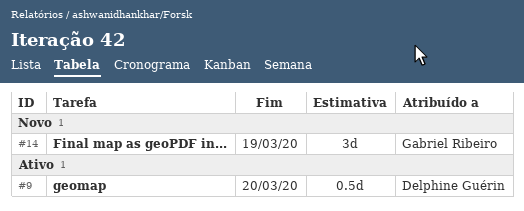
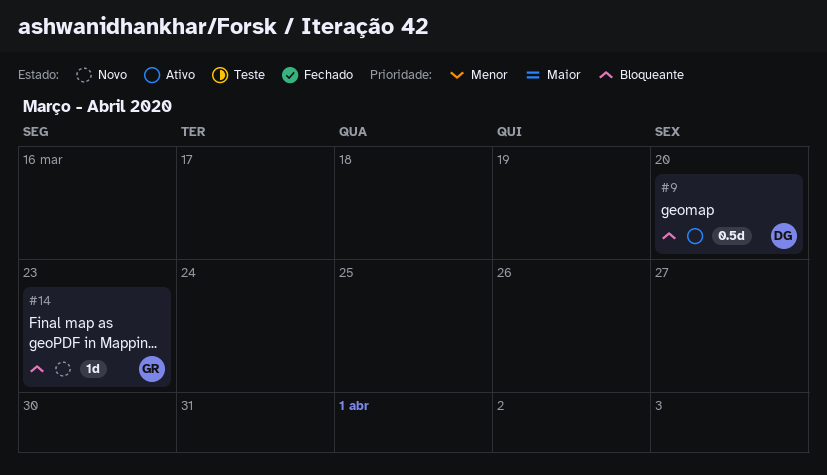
#14, estimate: 3d -> 1d
#14, due: Mar 19 -> Mar 23

